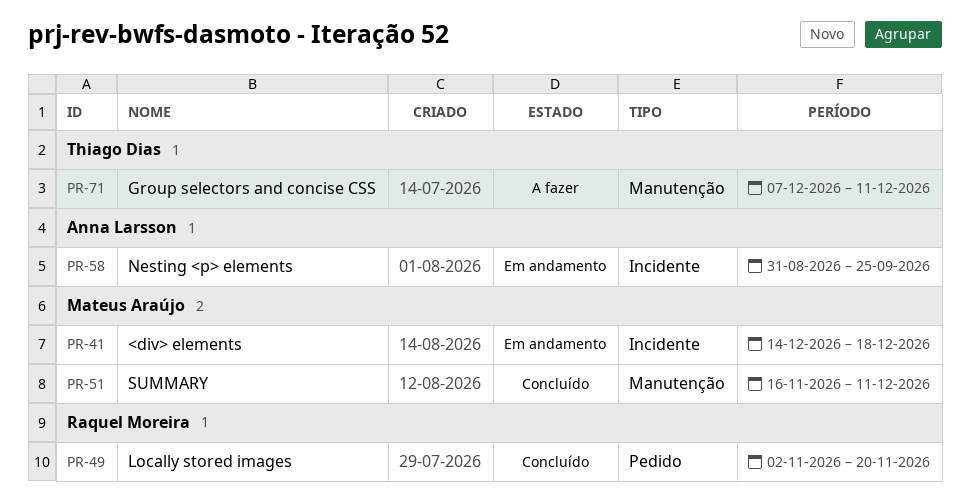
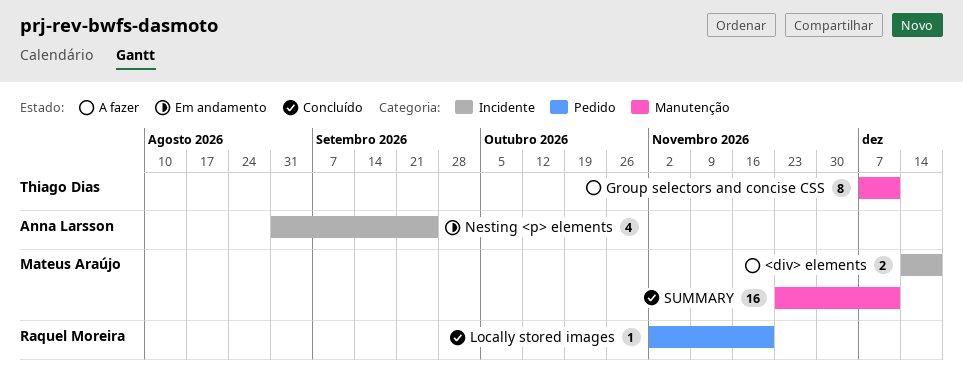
<div> elements, status: Em andamento -> A fazer
SUMMARY, start: Nov 16 -> Nov 23

